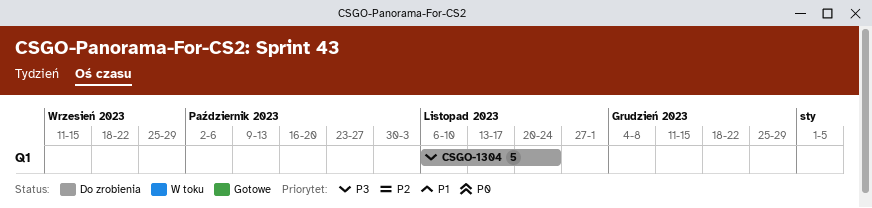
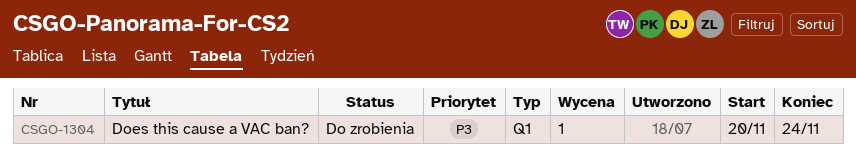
CSGO-1304, estimate: 5 -> 1
CSGO-1304, start: Nov 6 -> Nov 20

